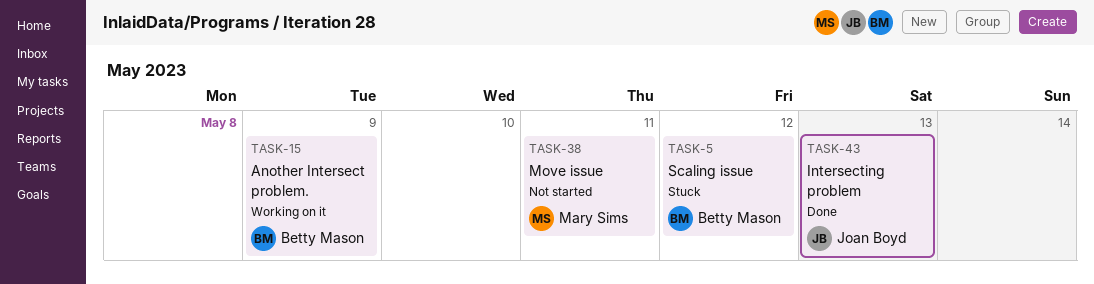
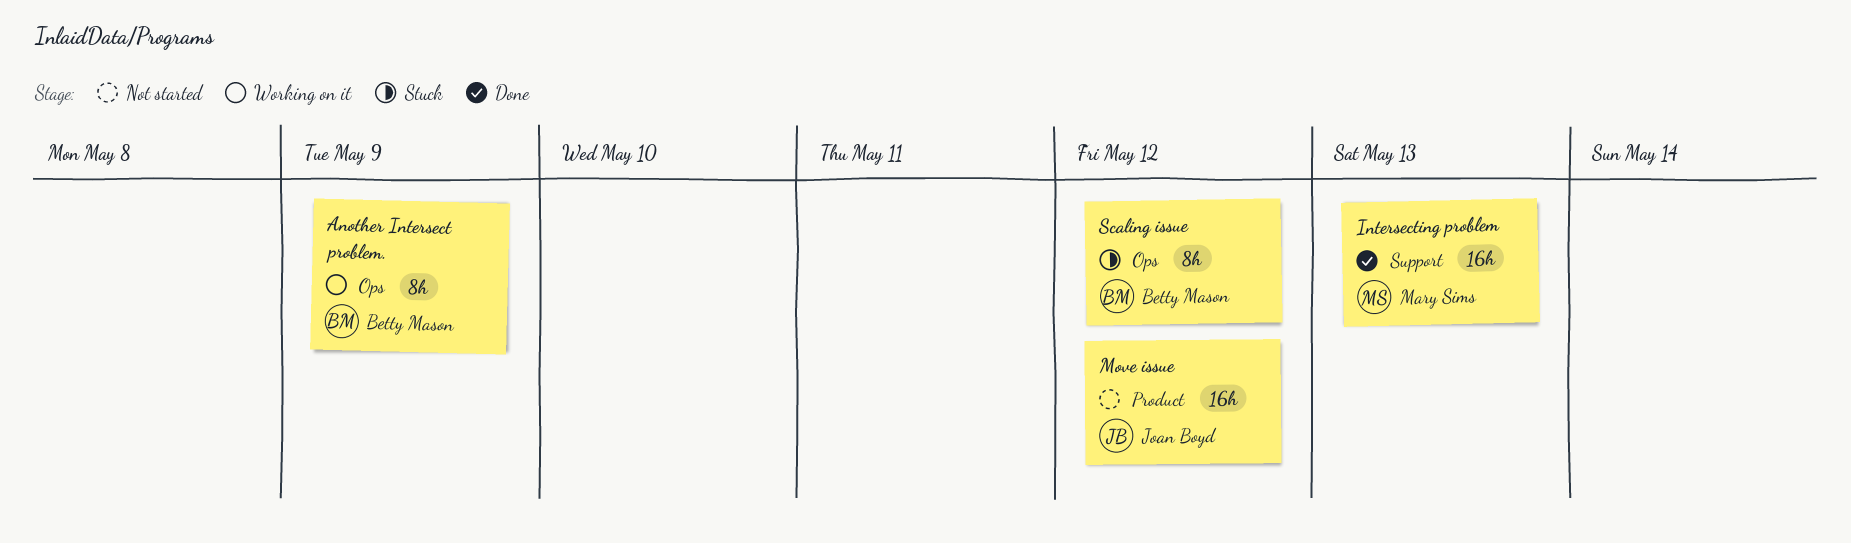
Intersecting problem, owner: Joan Boyd -> Mary Sims
Move issue, owner: Mary Sims -> Joan Boyd
Move issue, due: May 11 -> May 12

